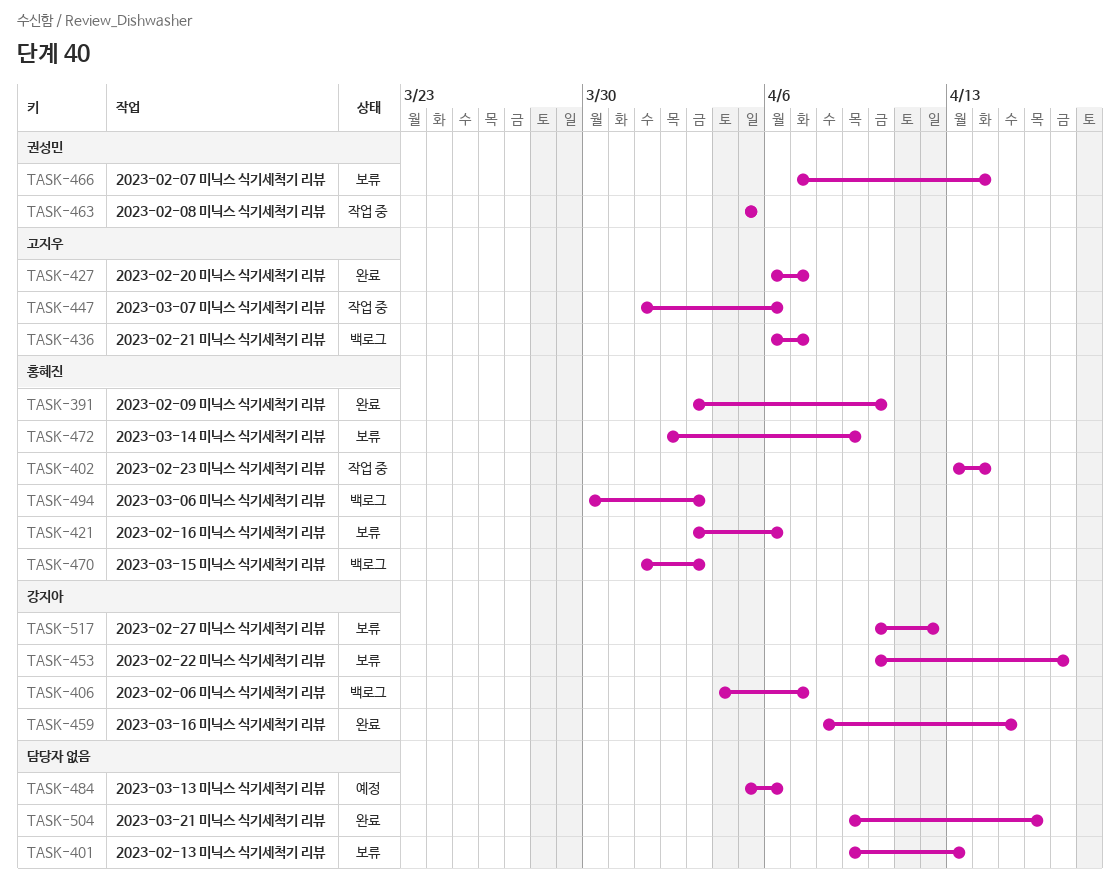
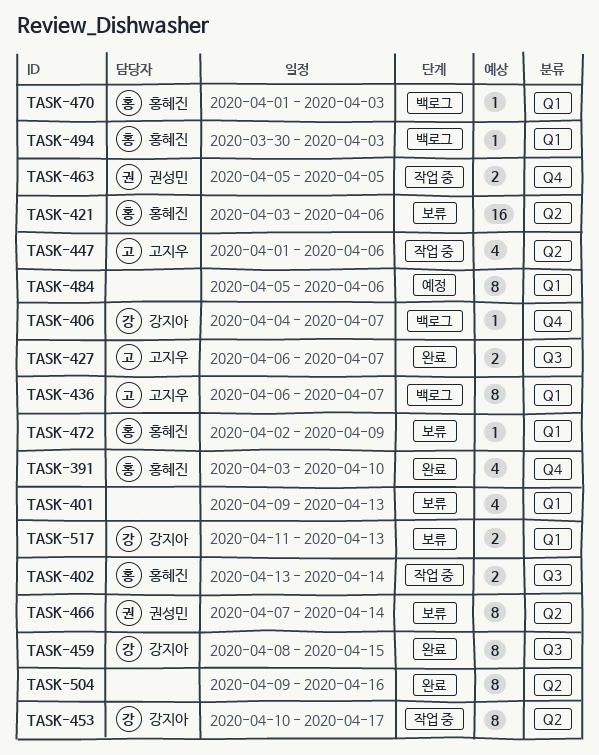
TASK-453, status: 보류 -> 작업 중
TASK-517, start: Apr 10 -> Apr 11
TASK-517, due: Apr 12 -> Apr 13

